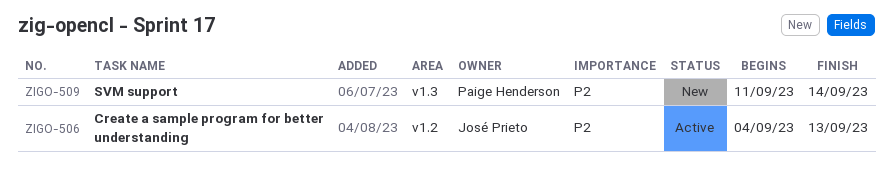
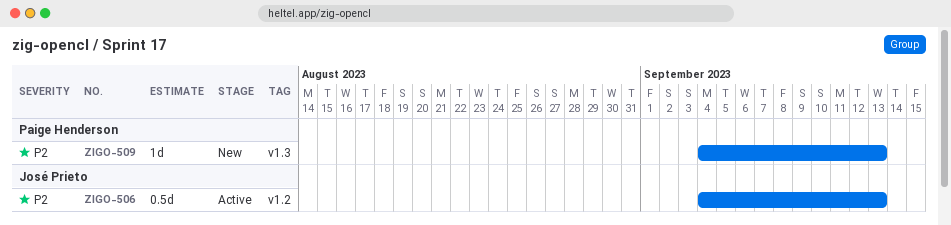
ZIGO-509, start: Sep 11 -> Sep 4
ZIGO-509, due: Sep 14 -> Sep 13

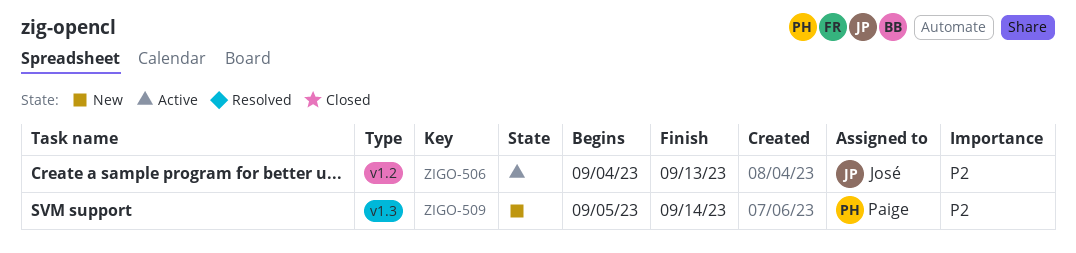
ZIGO-509, start: Sep 4 -> Sep 5
ZIGO-509, due: Sep 13 -> Sep 14

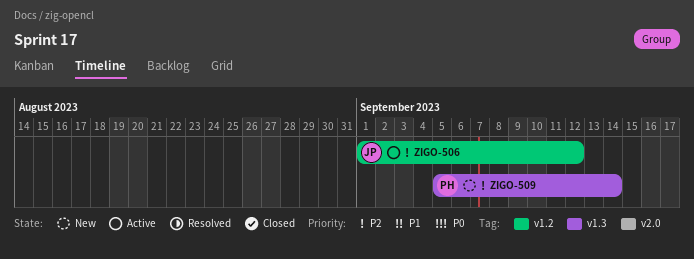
ZIGO-506, start: Sep 4 -> Sep 1
ZIGO-506, due: Sep 13 -> Sep 12

